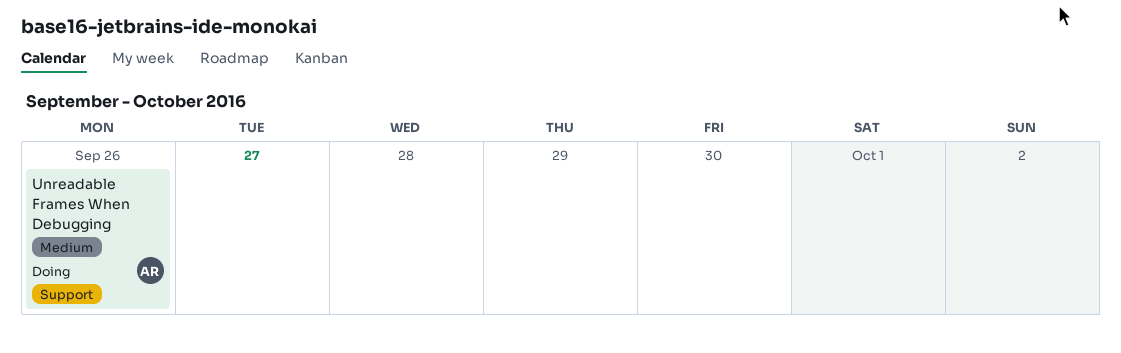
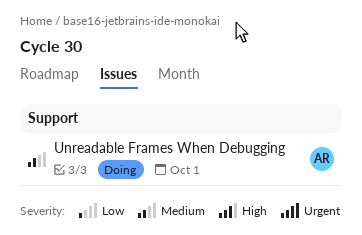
Unreadable Frames When Debugging, due: Sep 26 -> Oct 1

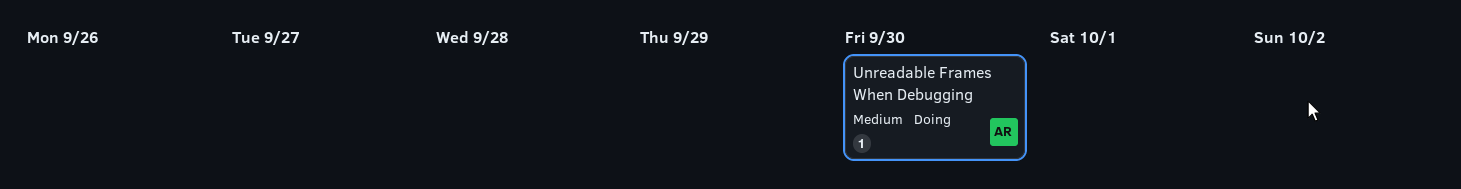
Unreadable Frames When Debugging, due: Oct 1 -> Sep 30

